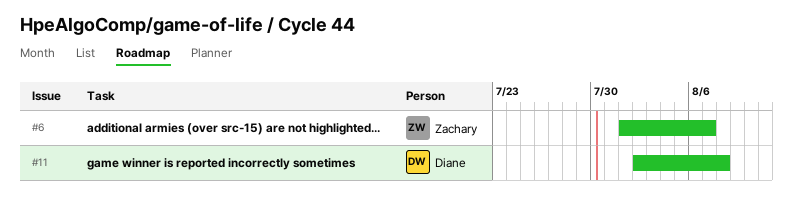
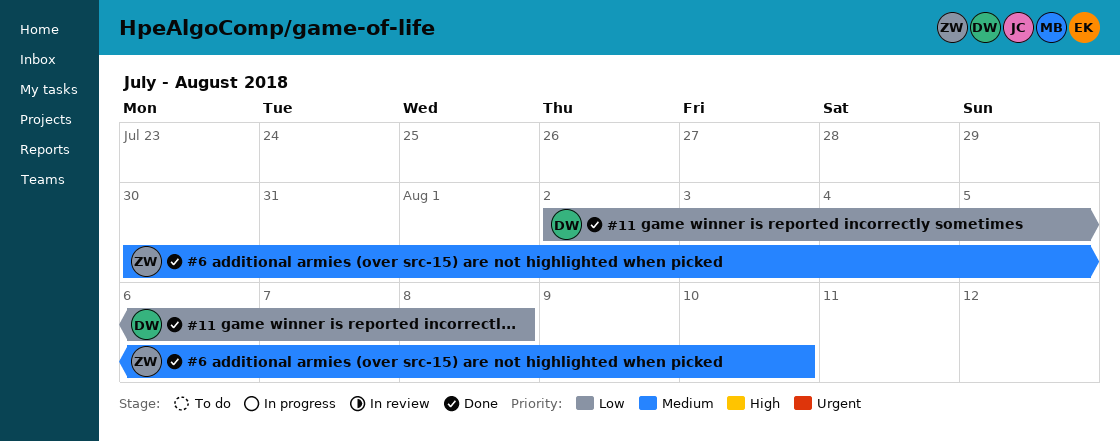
#6, start: Aug 1 -> Jul 30
#6, due: Aug 7 -> Aug 10

